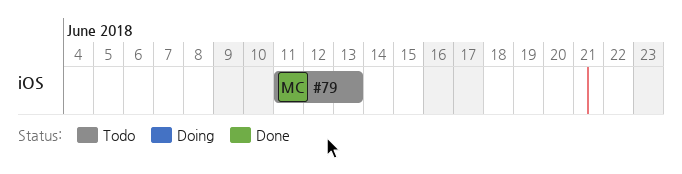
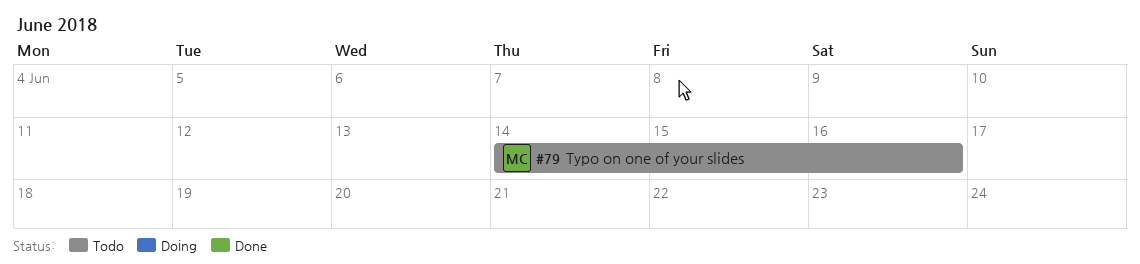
#79, start: Jun 11 -> Jun 14
#79, due: Jun 13 -> Jun 16

